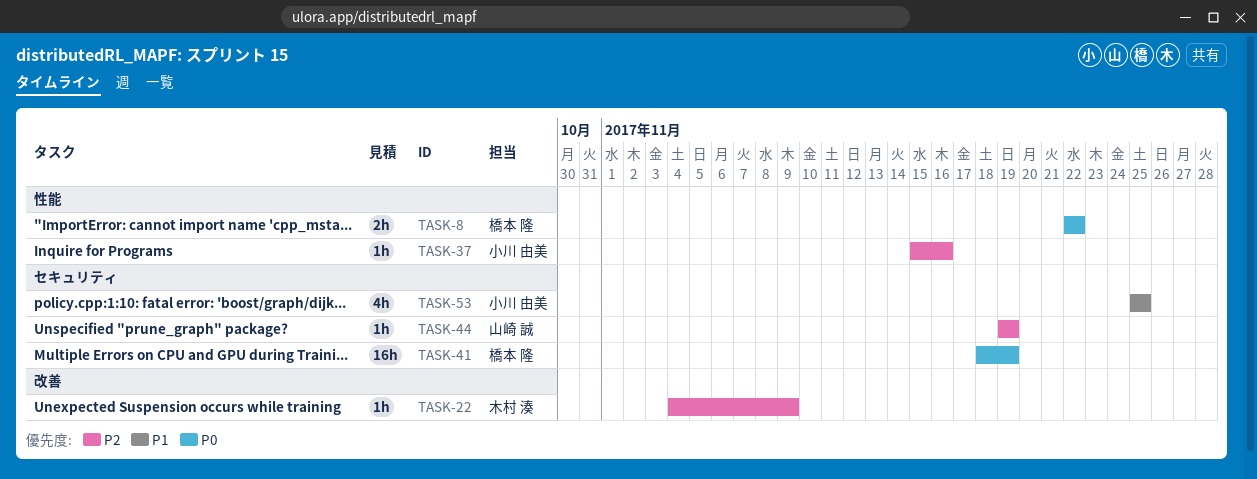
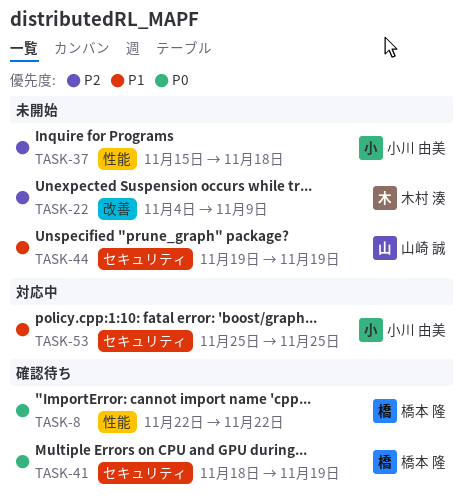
TASK-37, due: Nov 16 -> Nov 18
TASK-44, priority: P2 -> P1

